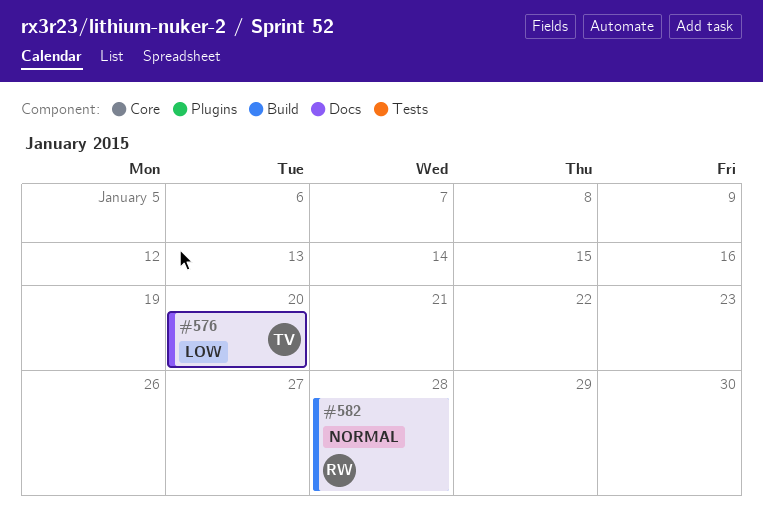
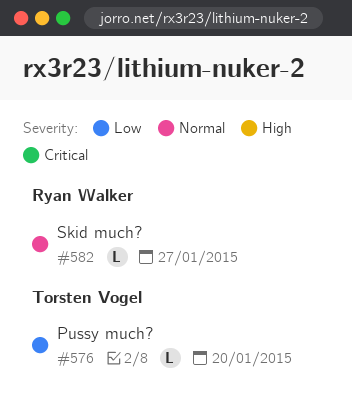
#582, due: Jan 28 -> Jan 27

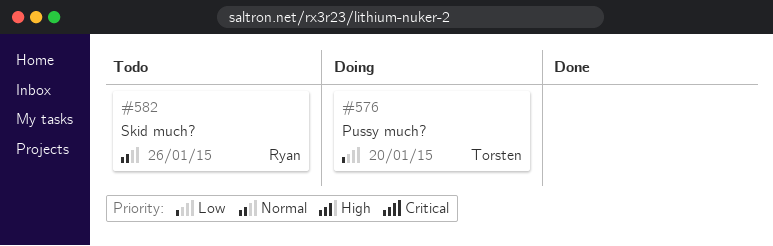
#582, due: Jan 27 -> Jan 26

